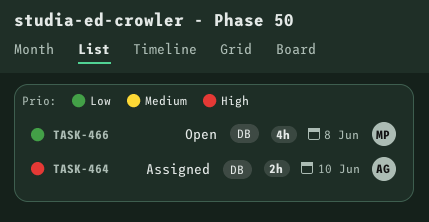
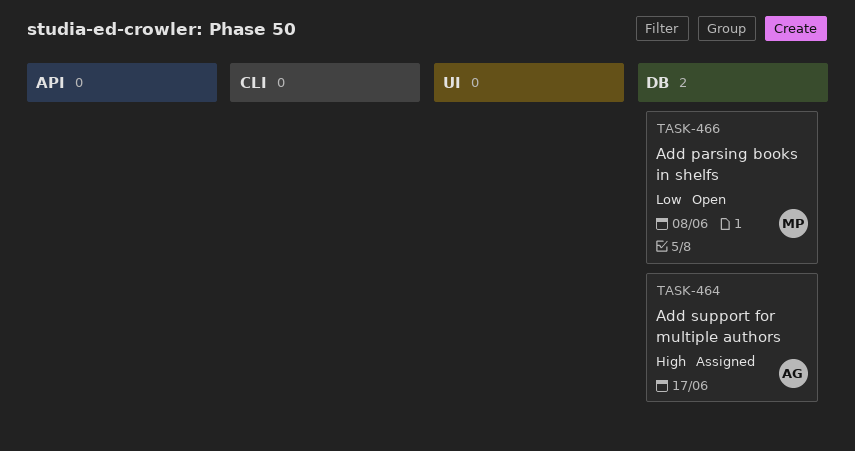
TASK-464, due: Jun 10 -> Jun 17

